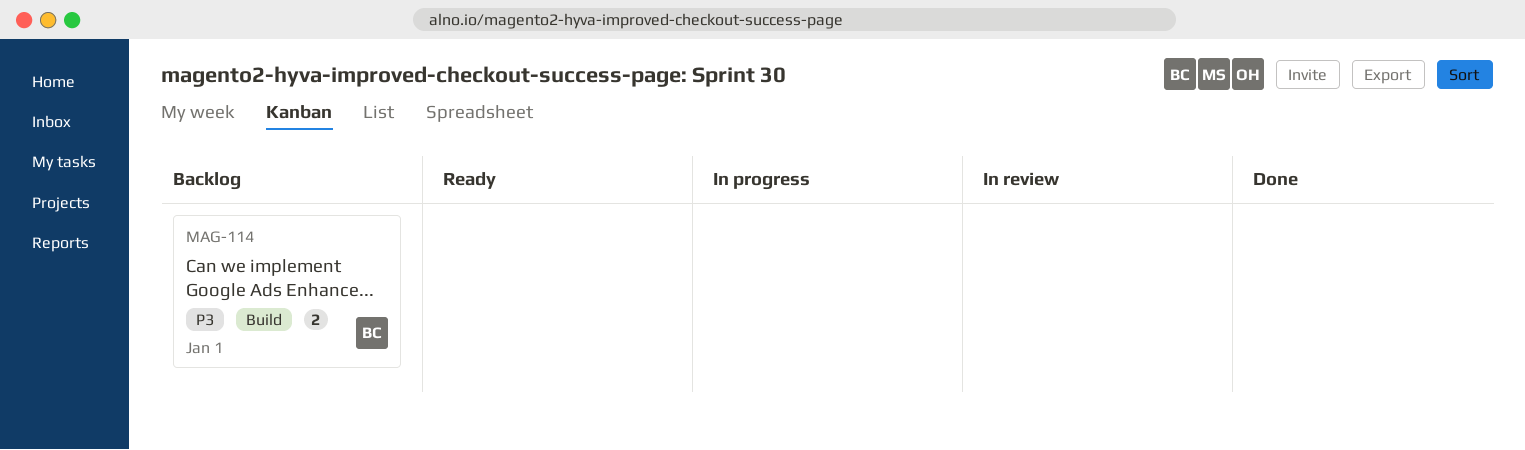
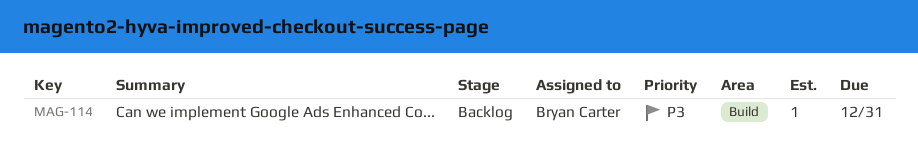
MAG-114, estimate: 2 -> 1
MAG-114, due: Jan 1 -> Dec 31

